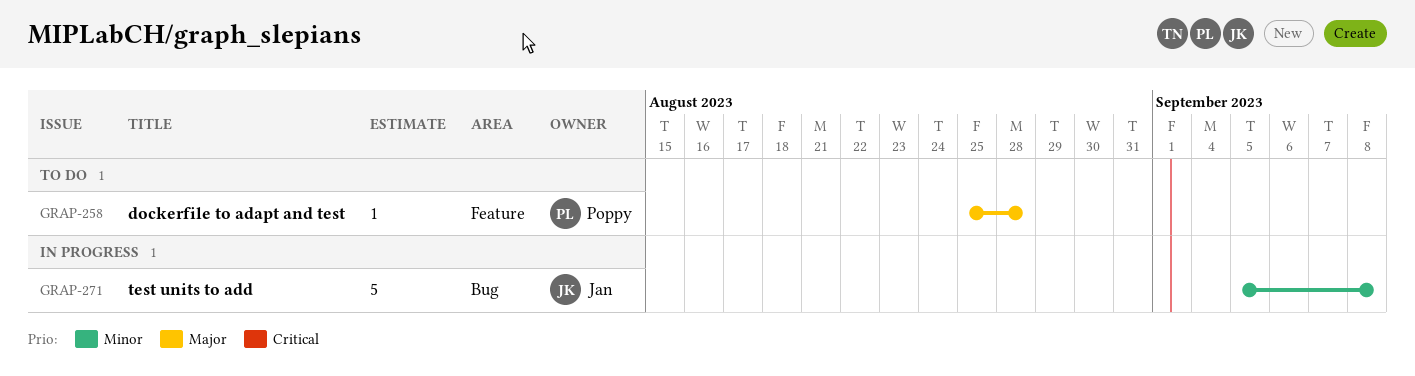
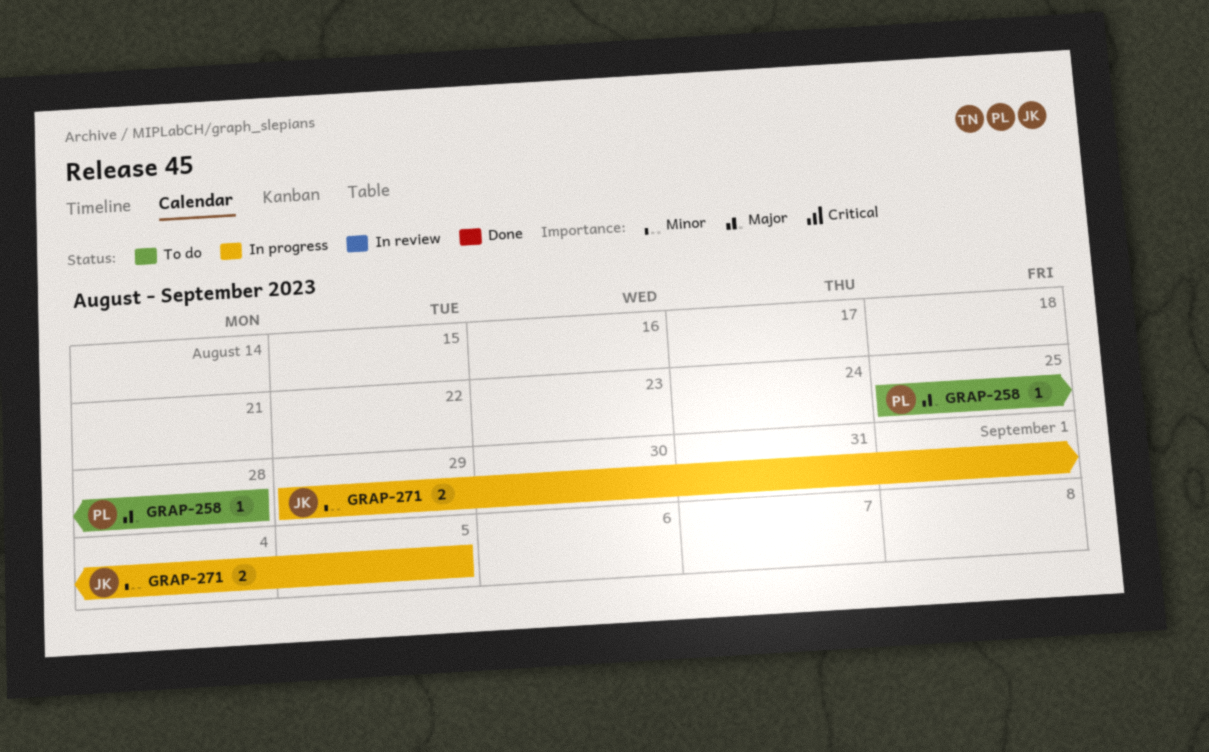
GRAP-271, estimate: 5 -> 2
GRAP-271, start: Sep 5 -> Aug 29
GRAP-271, due: Sep 8 -> Sep 5

